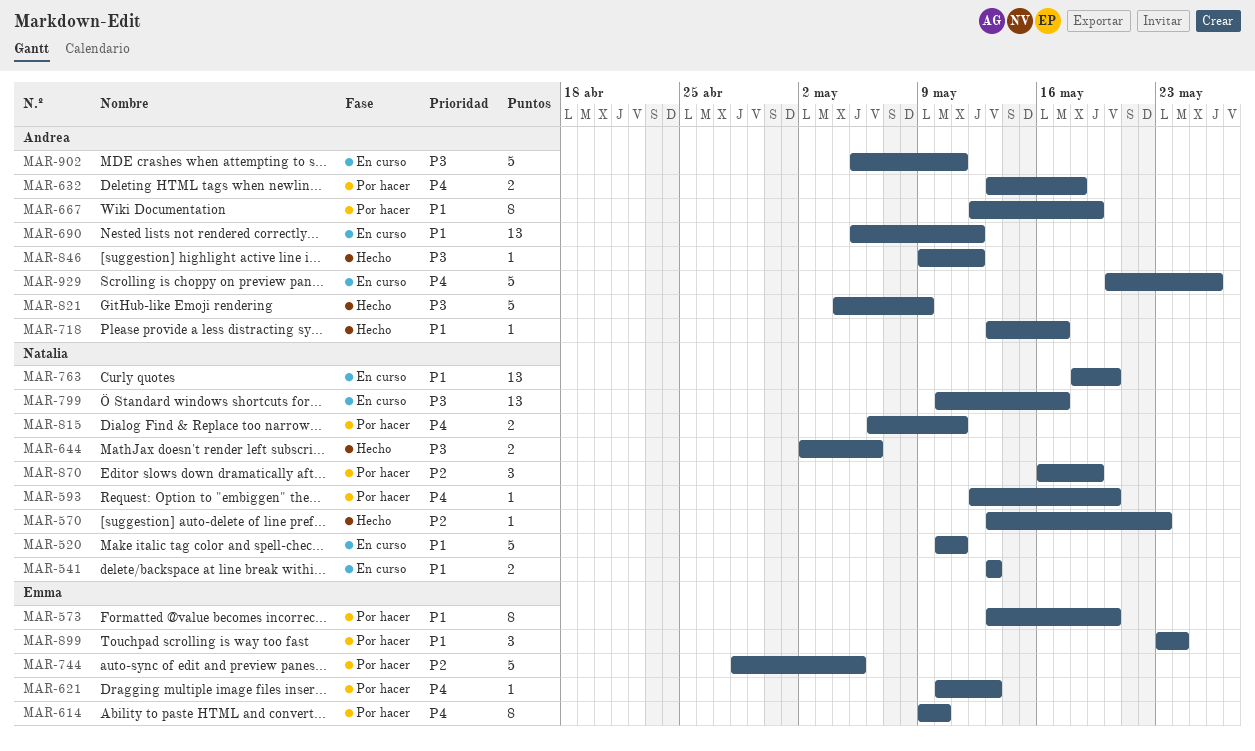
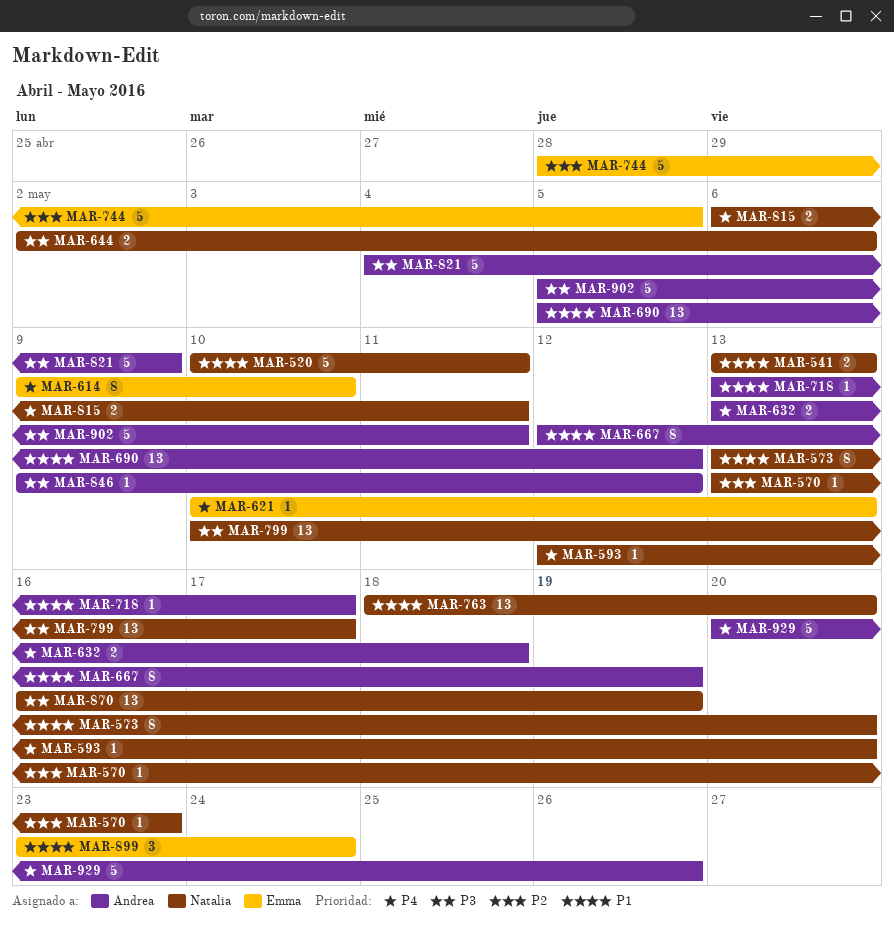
MAR-573, owner: Emma -> Natalia
MAR-870, priority: P2 -> P3
MAR-870, estimate: 3 -> 13

